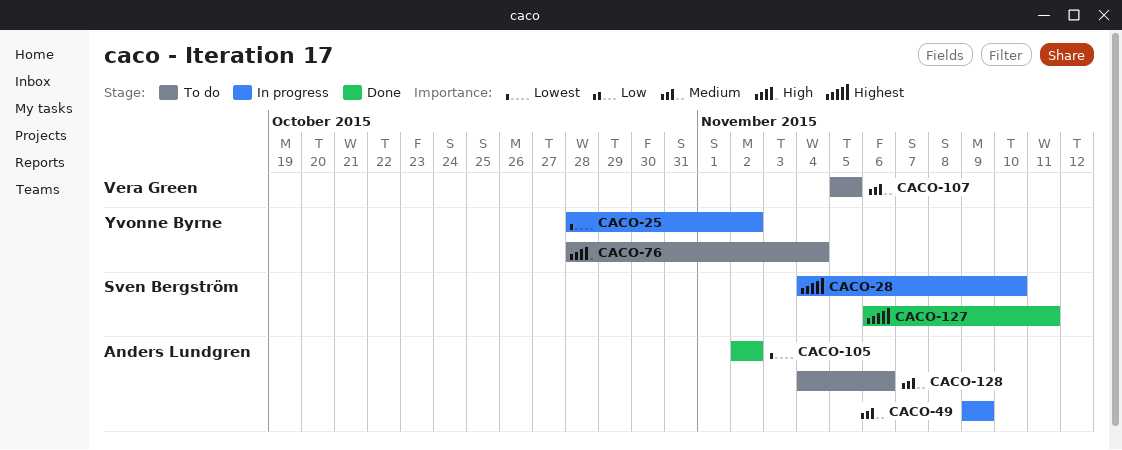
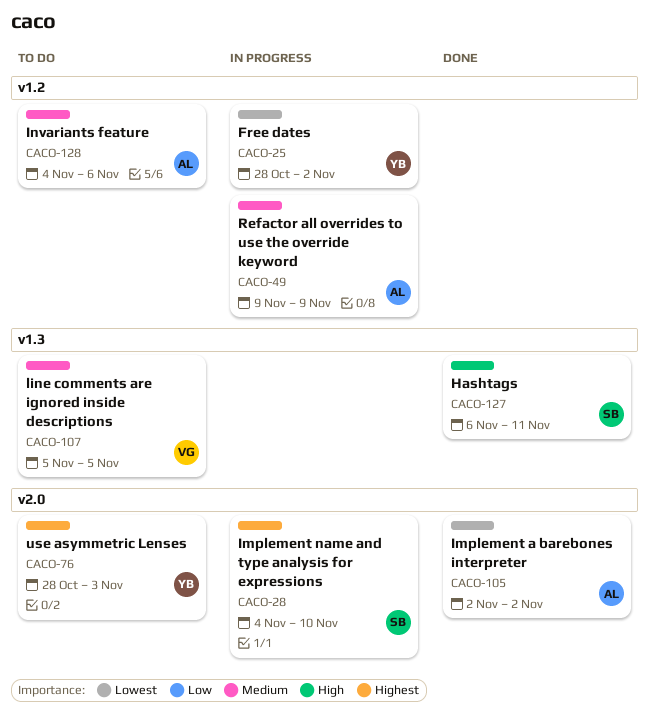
CACO-76, priority: High -> Highest
CACO-76, due: Nov 4 -> Nov 3
CACO-127, priority: Highest -> High

